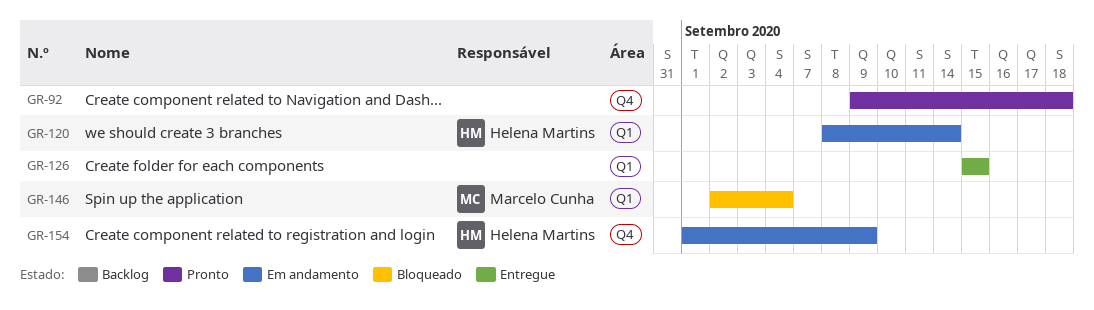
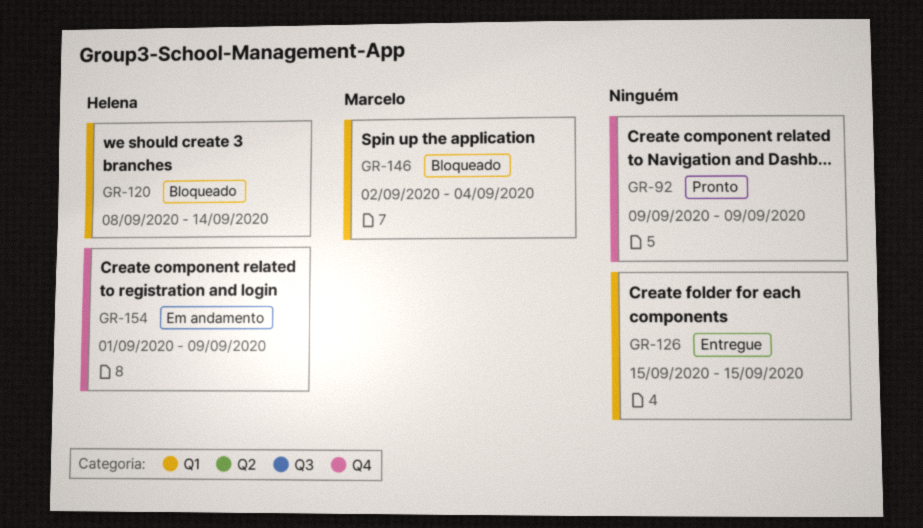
GR-92, due: Sep 18 -> Sep 9
GR-120, status: Em andamento -> Bloqueado

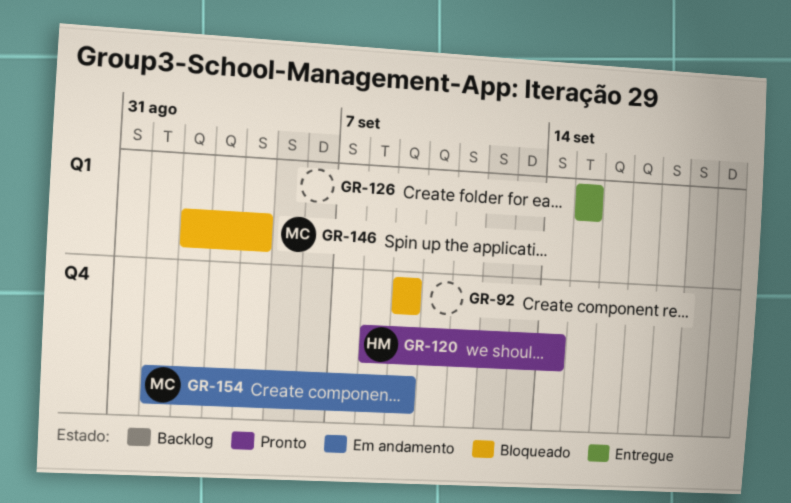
GR-92, status: Pronto -> Bloqueado
GR-120, status: Bloqueado -> Pronto
GR-120, label: Q1 -> Q4
GR-154, owner: Helena -> Marcelo

